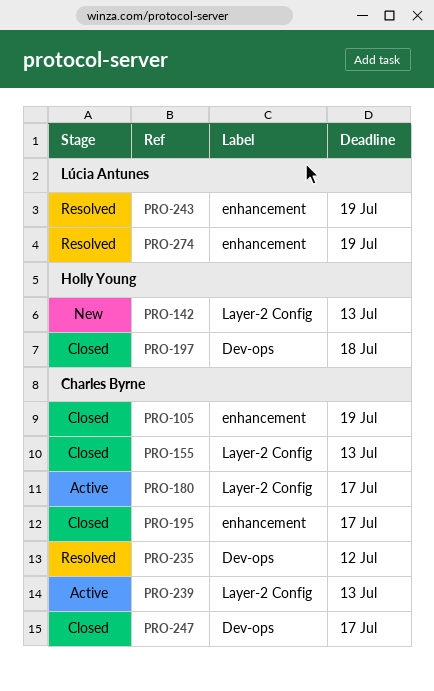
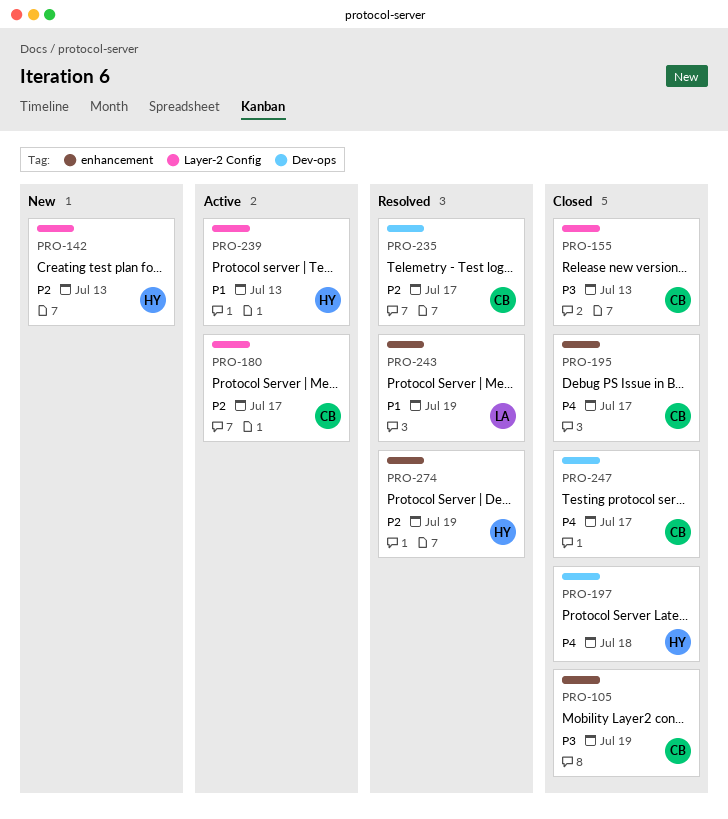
PRO-235, due: Jul 12 -> Jul 17
PRO-239, owner: Charles Byrne -> Holly Young
PRO-274, owner: Lúcia Antunes -> Holly Young

